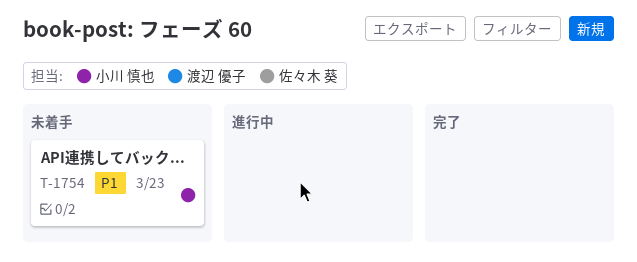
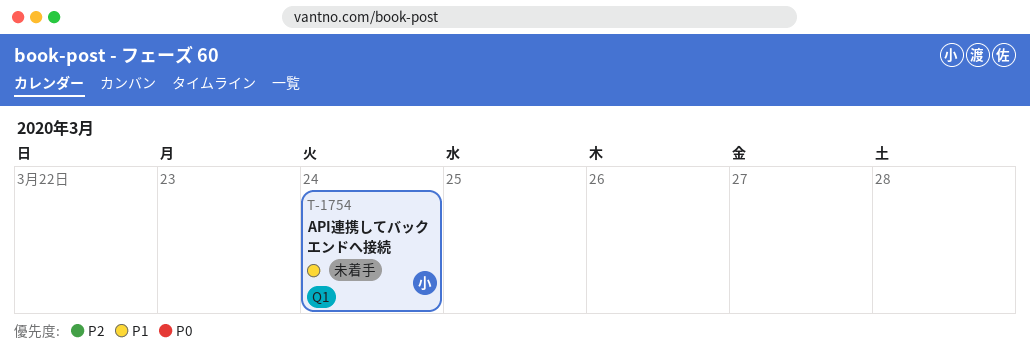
T-1754, due: Mar 23 -> Mar 24

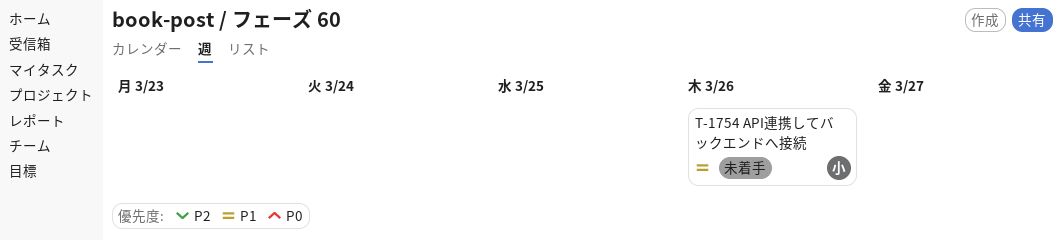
T-1754, due: Mar 24 -> Mar 26

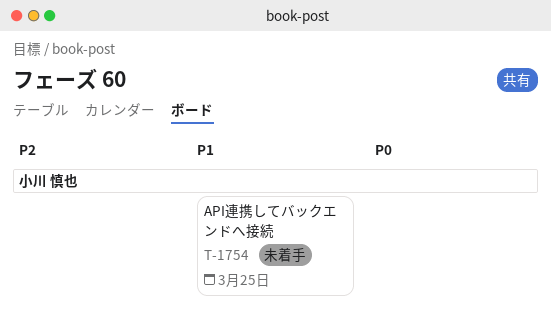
T-1754, due: Mar 26 -> Mar 25

